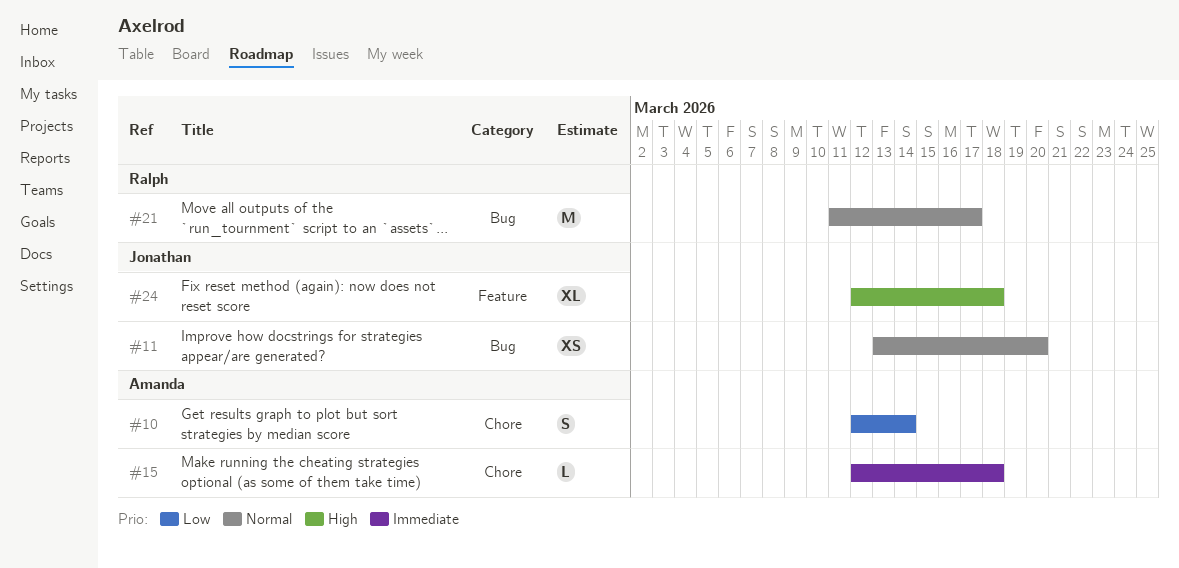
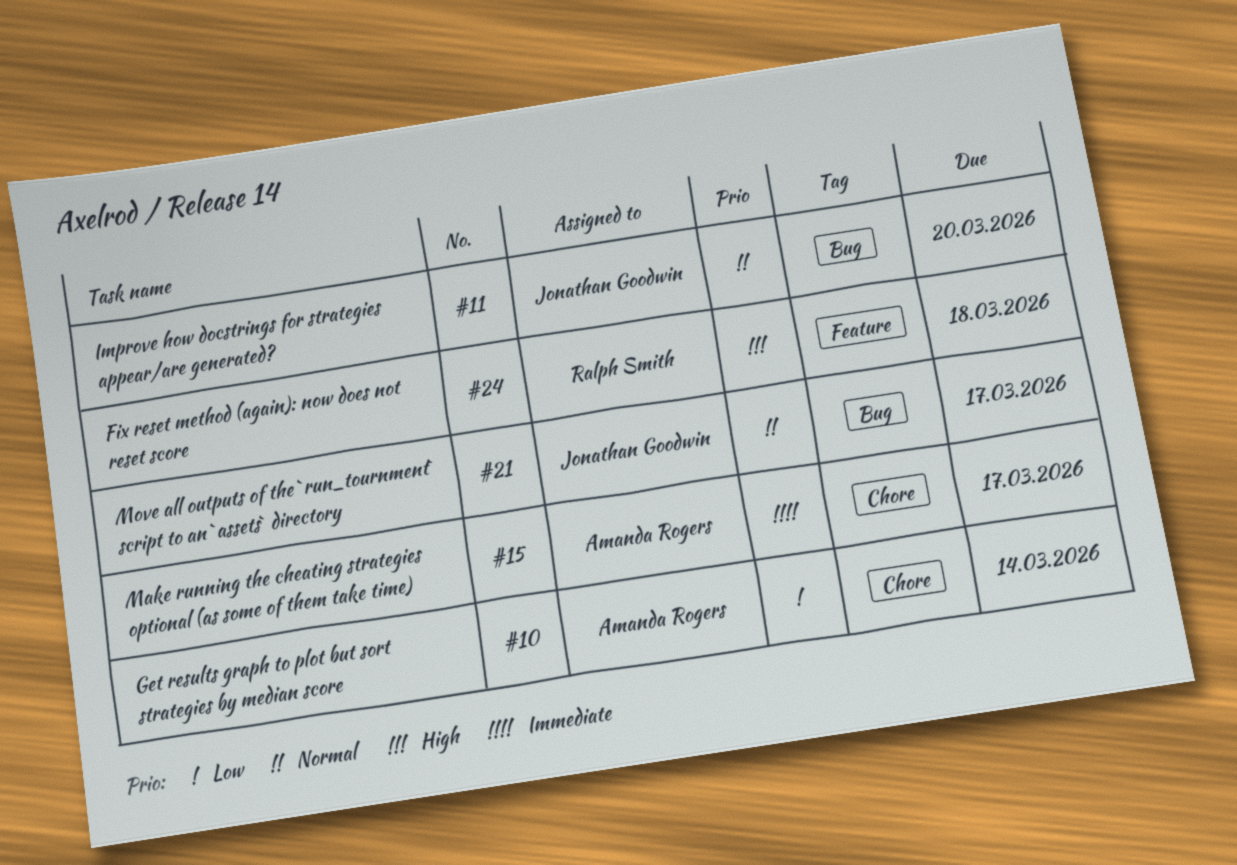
#15, due: Mar 18 -> Mar 17
#21, owner: Ralph Smith -> Jonathan Goodwin
#24, owner: Jonathan Goodwin -> Ralph Smith

